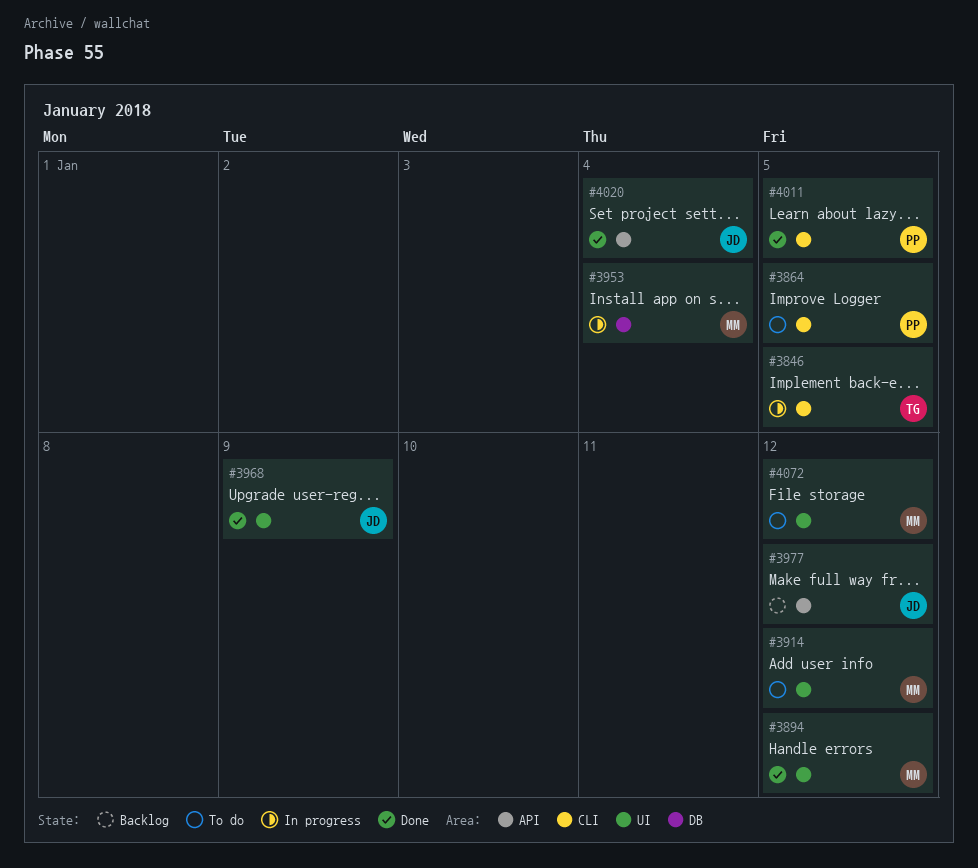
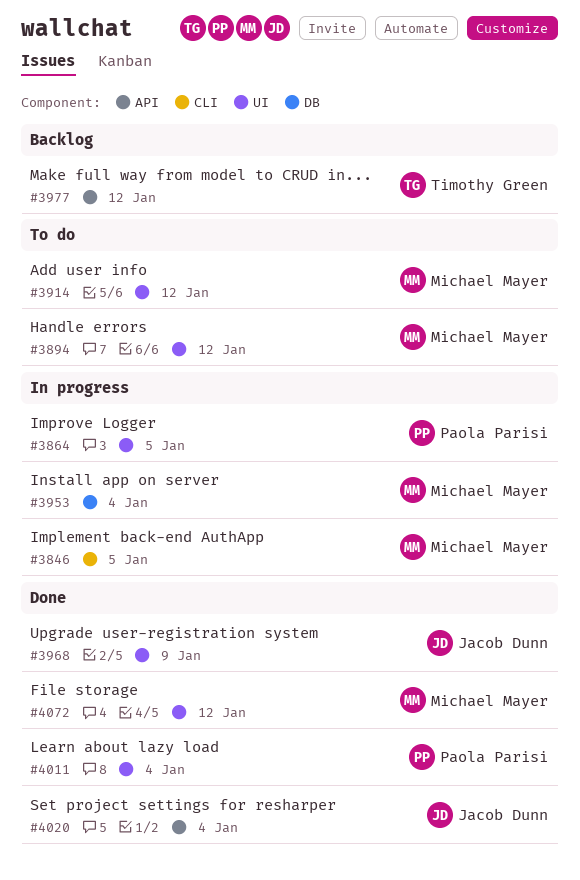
#3846, owner: Timothy Green -> Michael Mayer
#3864, status: To do -> In progress
#3864, label: CLI -> UI
#3894, status: Done -> To do
#3977, owner: Jacob Dunn -> Timothy Green
#4011, label: CLI -> UI
#4011, due: Jan 5 -> Jan 4
#4072, status: To do -> Done

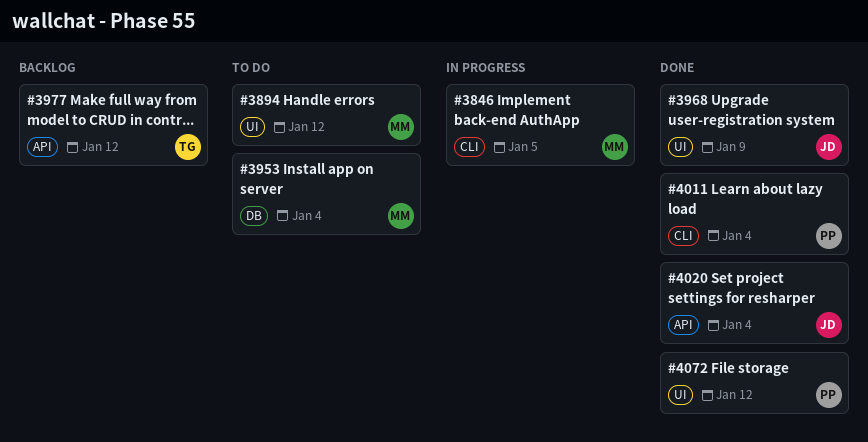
#3864: present -> none
#3914: present -> none
#3953, status: In progress -> To do
#4011, label: UI -> CLI
#4072, owner: Michael Mayer -> Paola Parisi

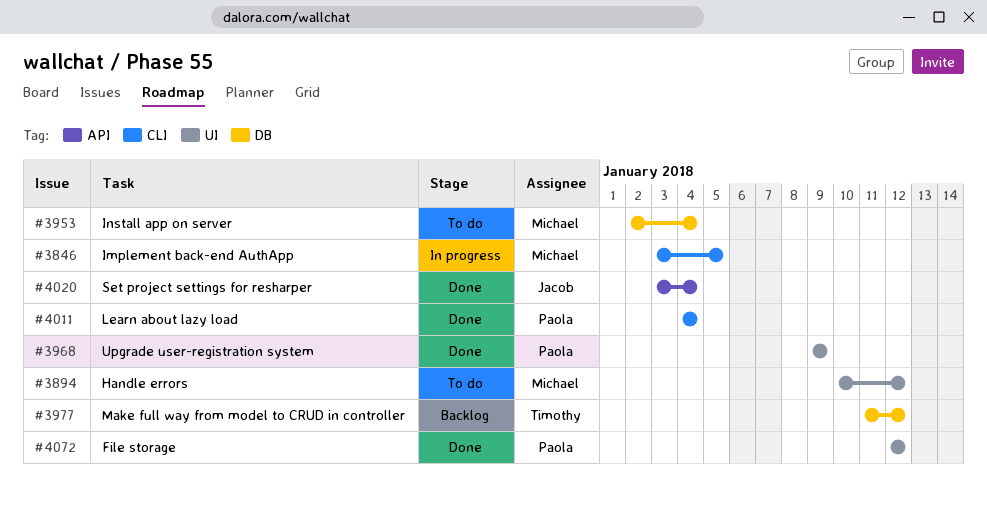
#3968, owner: Jacob -> Paola
#3977, label: API -> DB

